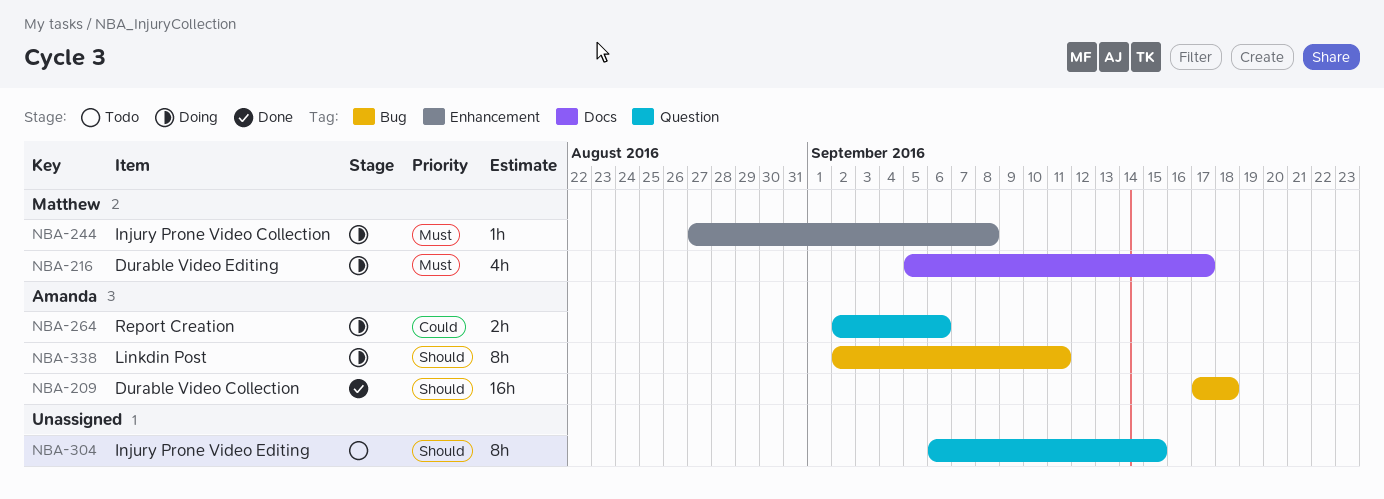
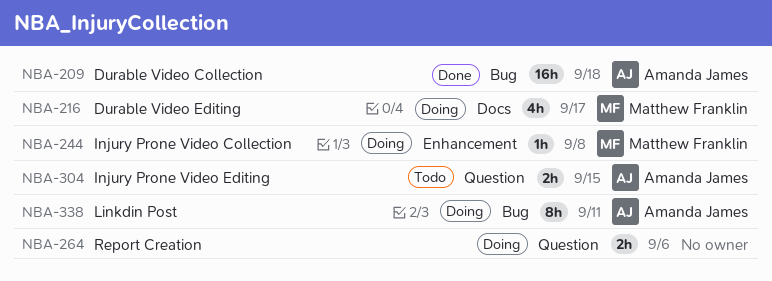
NBA-264, owner: Amanda James -> none
NBA-304, owner: none -> Amanda James
NBA-304, estimate: 8h -> 2h

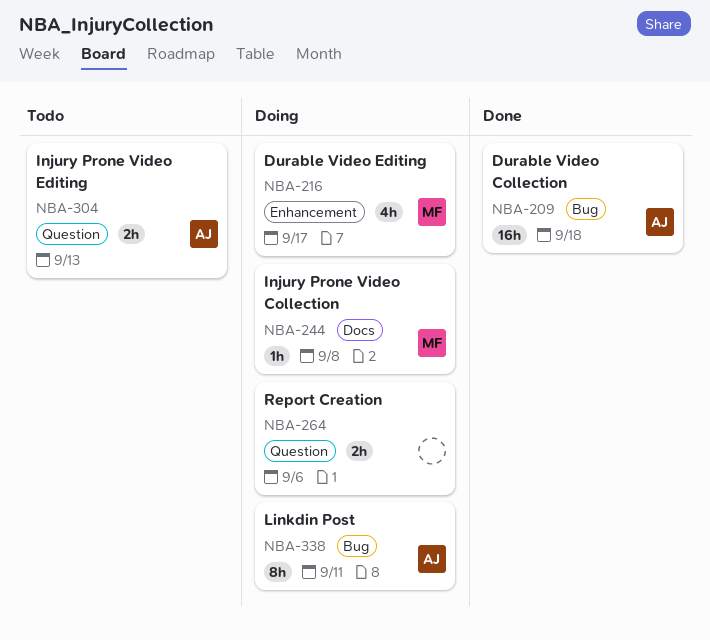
NBA-216, label: Docs -> Enhancement
NBA-244, label: Enhancement -> Docs
NBA-304, due: Sep 15 -> Sep 13

